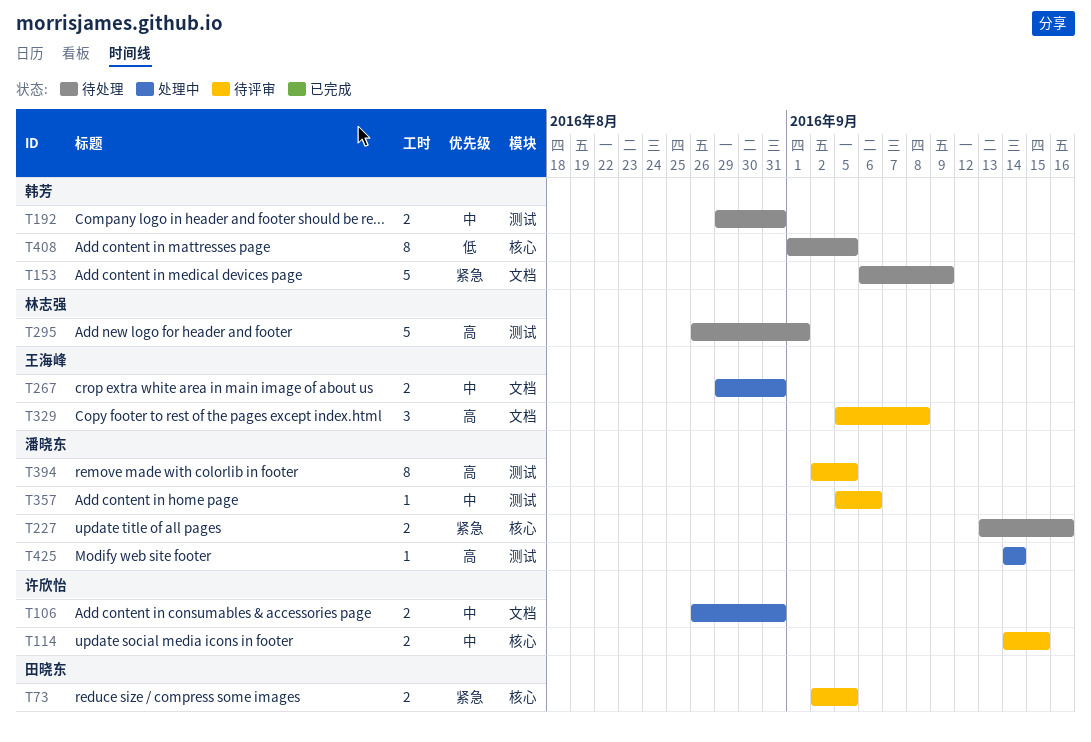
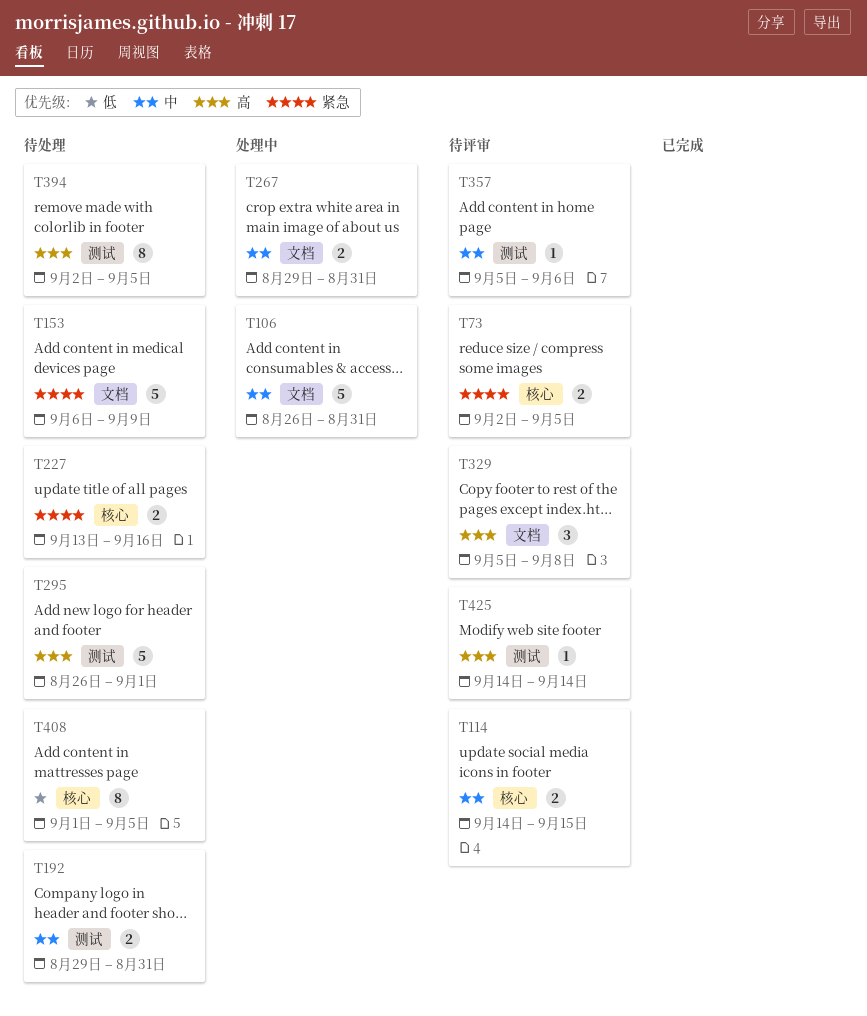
T106, estimate: 2 -> 5
T394, status: 待评审 -> 待处理
T425, status: 处理中 -> 待评审

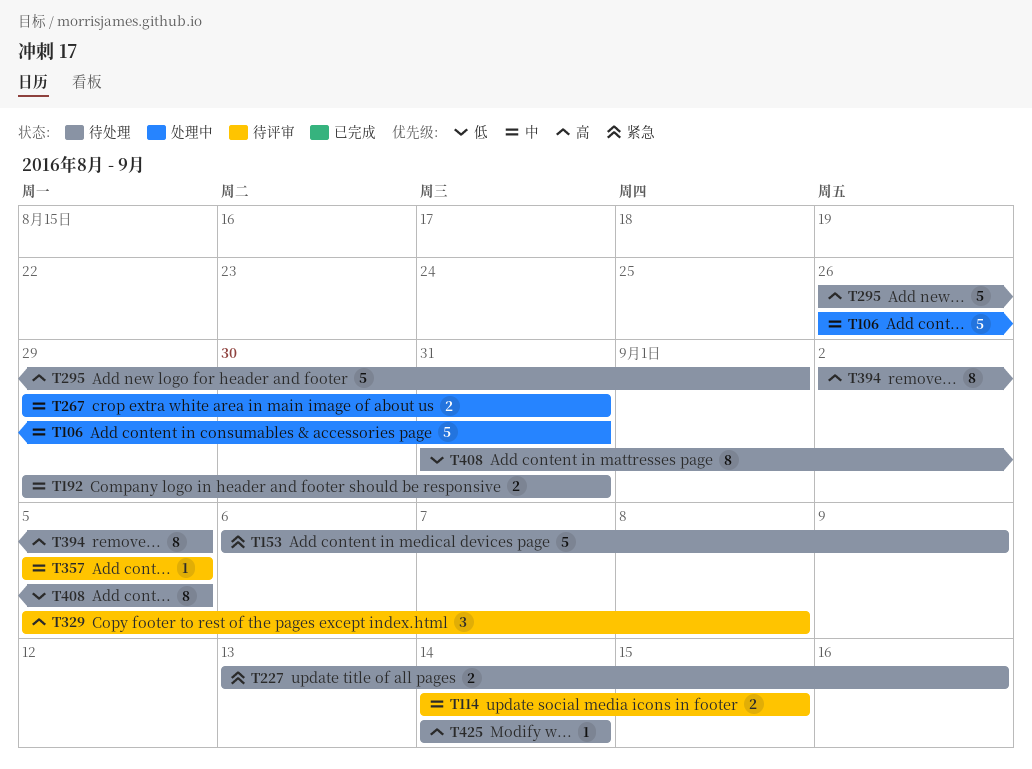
T73: present -> none
T357, due: Sep 6 -> Sep 5
T408, start: Sep 1 -> Aug 31
T425, status: 待评审 -> 待处理

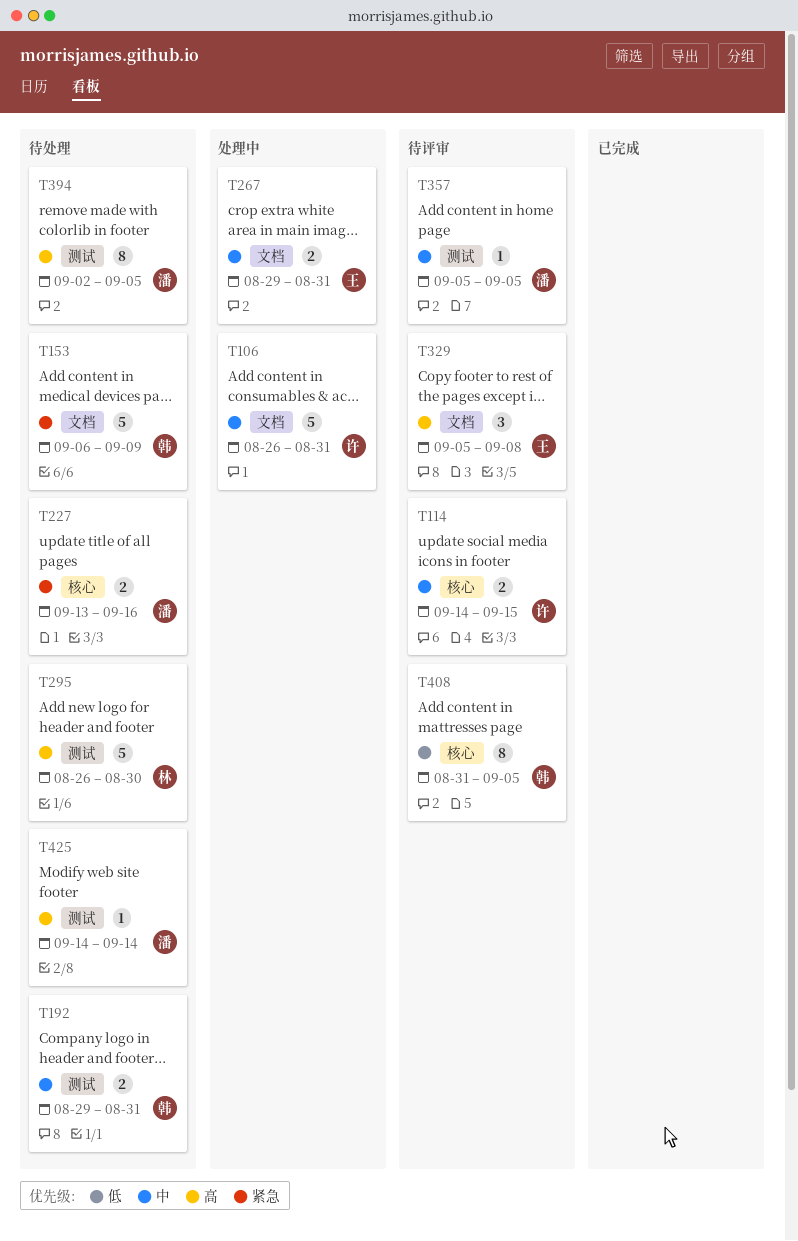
T295, due: Sep 1 -> Aug 30
T408, status: 待处理 -> 待评审

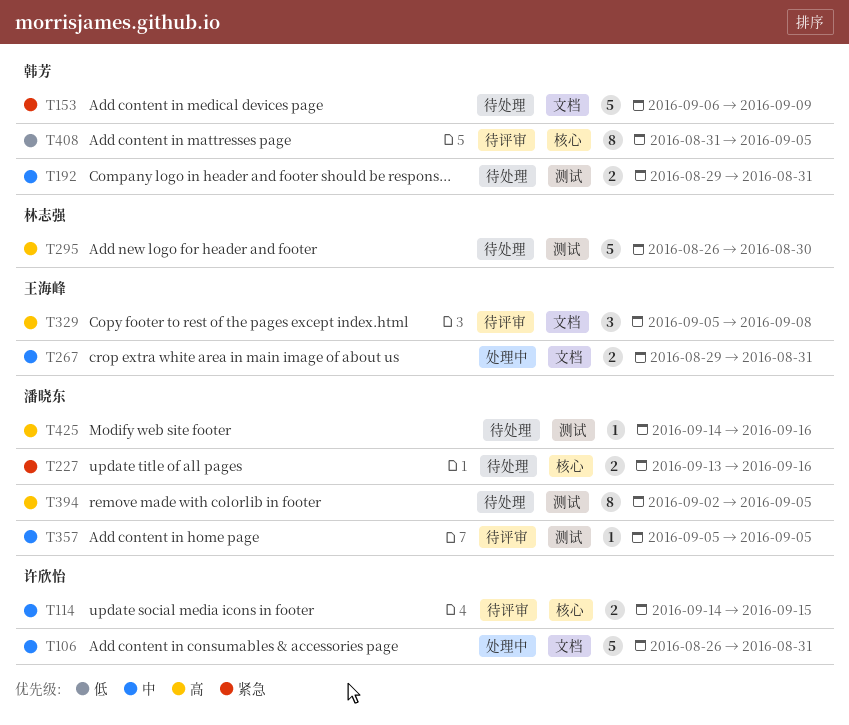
T425, due: Sep 14 -> Sep 16

